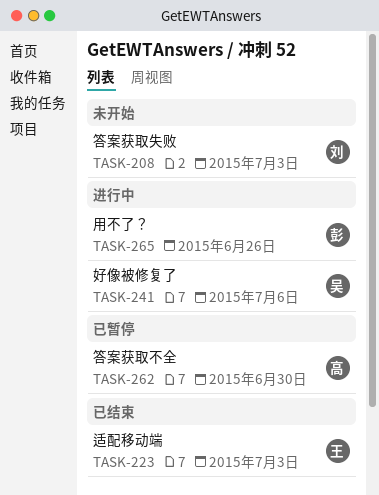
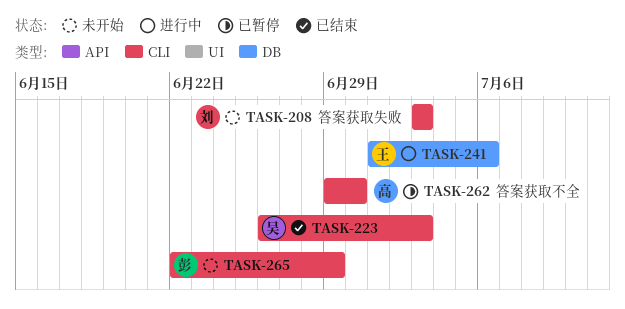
TASK-223, owner: 王 -> 吴
TASK-241, owner: 吴 -> 王
TASK-265, status: 进行中 -> 未开始
TASK-265, due: Jun 26 -> Jun 29

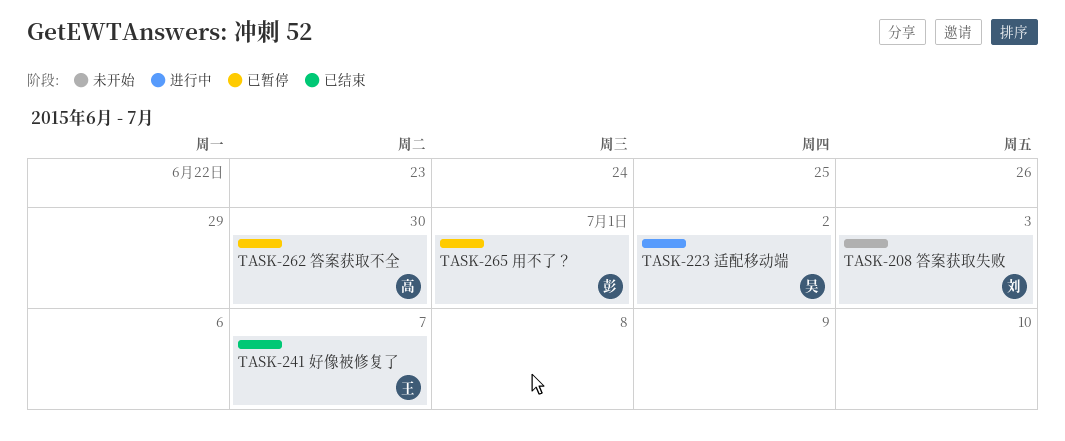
TASK-223, status: 已结束 -> 进行中
TASK-223, due: Jul 3 -> Jul 2
TASK-241, status: 进行中 -> 已结束
TASK-241, due: Jul 6 -> Jul 7
TASK-265, status: 未开始 -> 已暂停
TASK-265, due: Jun 29 -> Jul 1

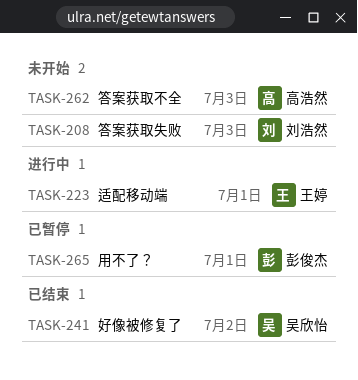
TASK-223, owner: 吴欣怡 -> 王婷
TASK-223, due: Jul 2 -> Jul 1
TASK-241, owner: 王婷 -> 吴欣怡
TASK-241, due: Jul 7 -> Jul 2
TASK-262, status: 已暂停 -> 未开始
TASK-262, due: Jun 30 -> Jul 3

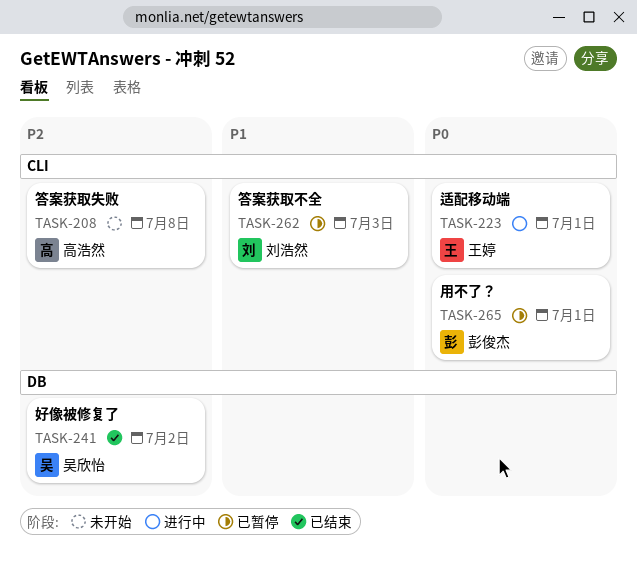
TASK-208, owner: 刘浩然 -> 高浩然
TASK-208, due: Jul 3 -> Jul 8
TASK-262, status: 未开始 -> 已暂停
TASK-262, owner: 高浩然 -> 刘浩然

